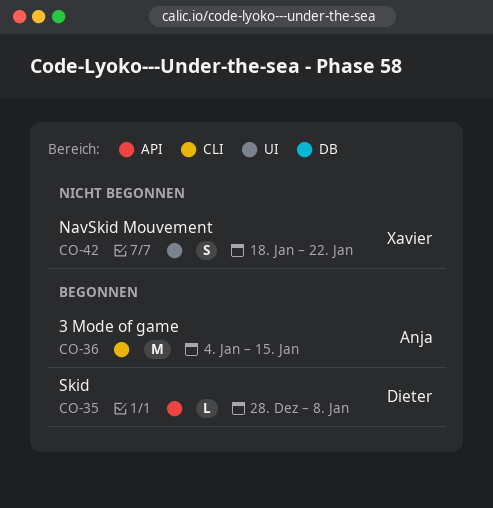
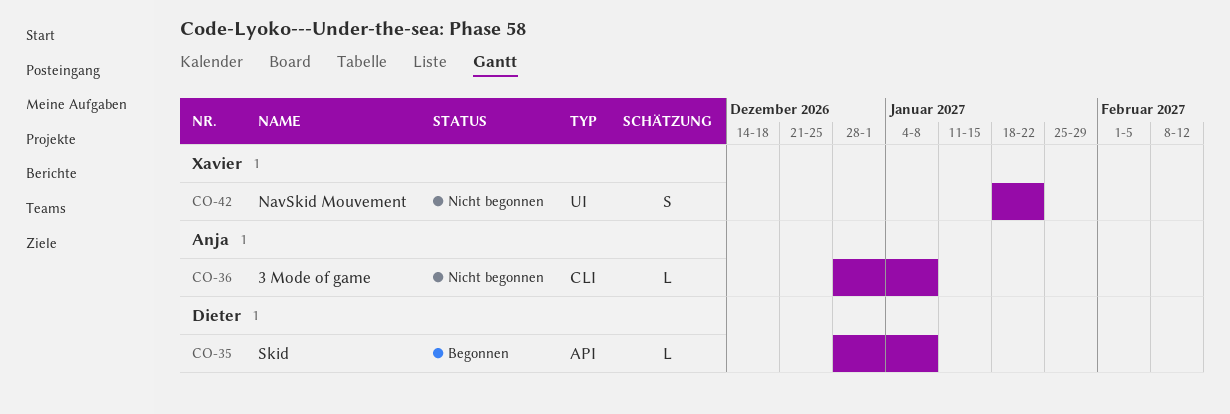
CO-36, status: Begonnen -> Nicht begonnen
CO-36, estimate: M -> L
CO-36, start: Jan 4 -> Dec 28
CO-36, due: Jan 15 -> Jan 8

